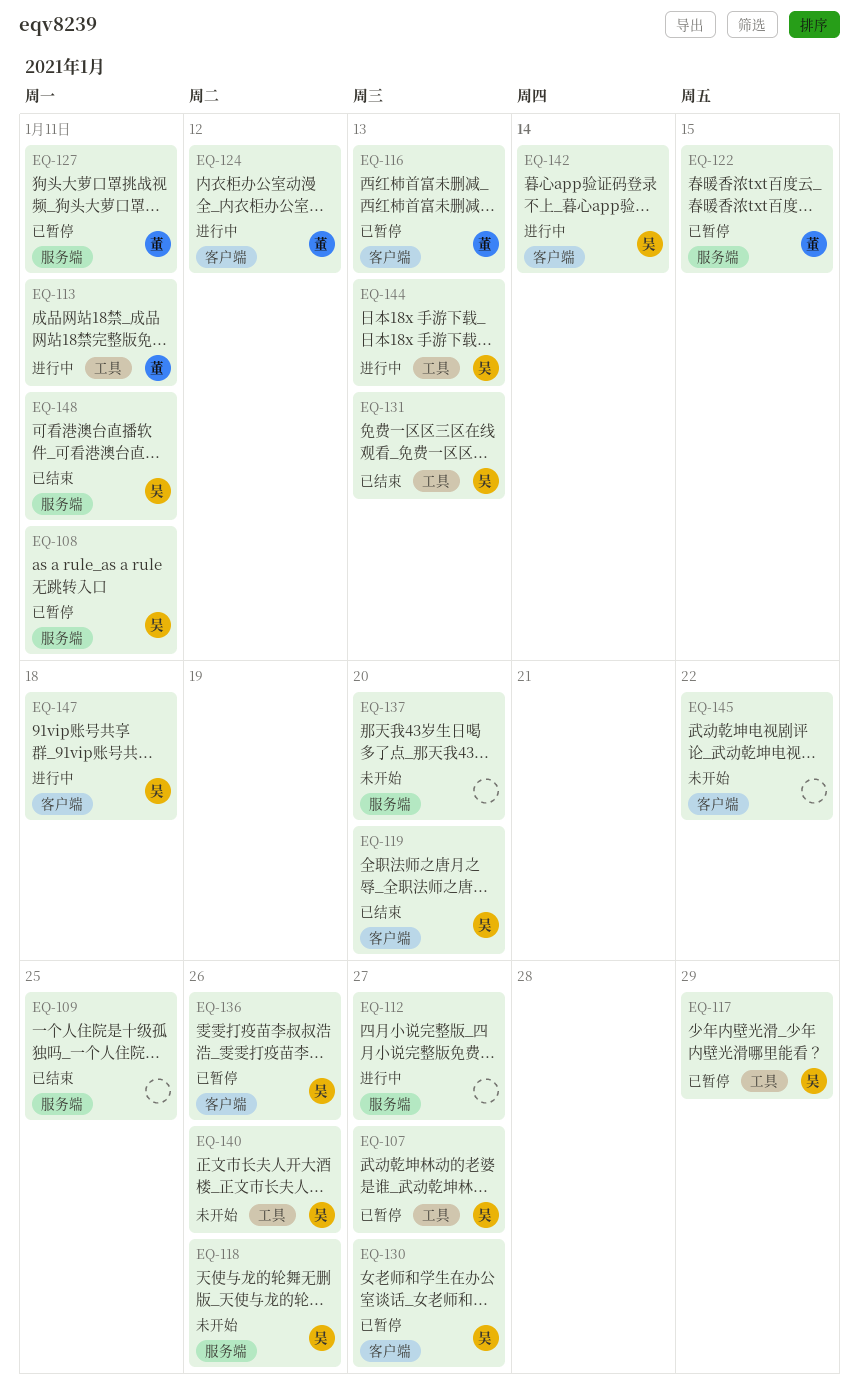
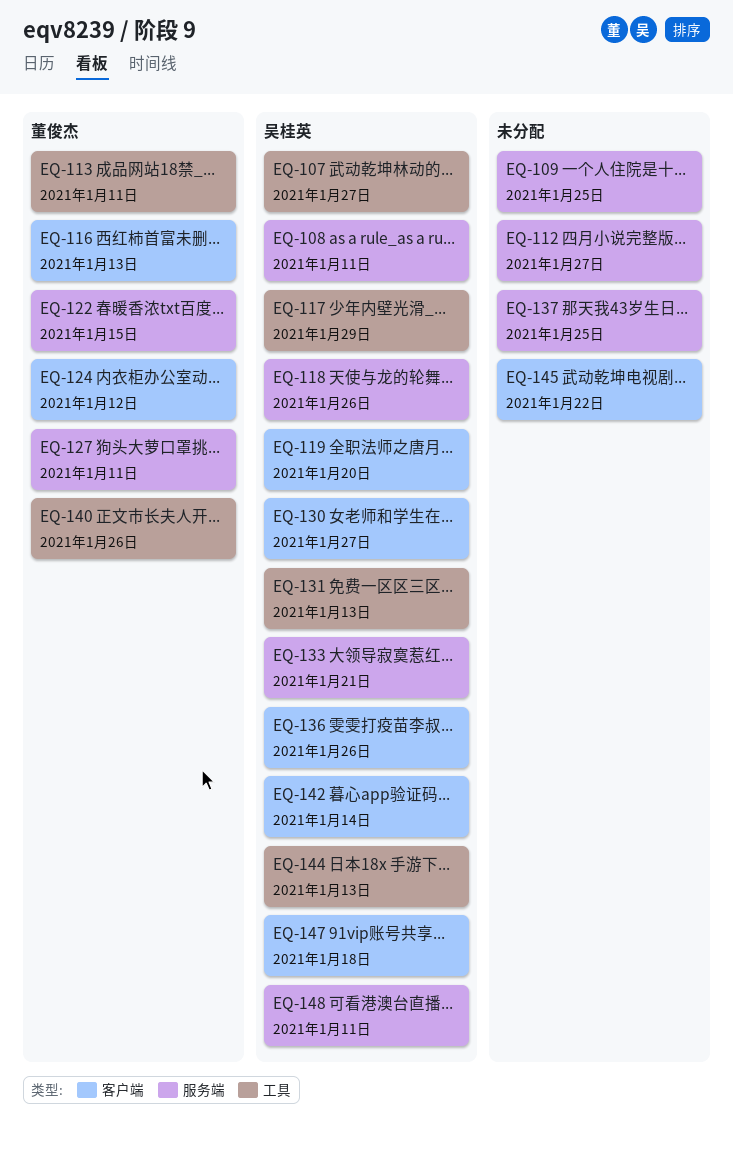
EQ-133: none -> present
EQ-137, due: Jan 20 -> Jan 25
EQ-140, owner: 吴桂英 -> 董俊杰

